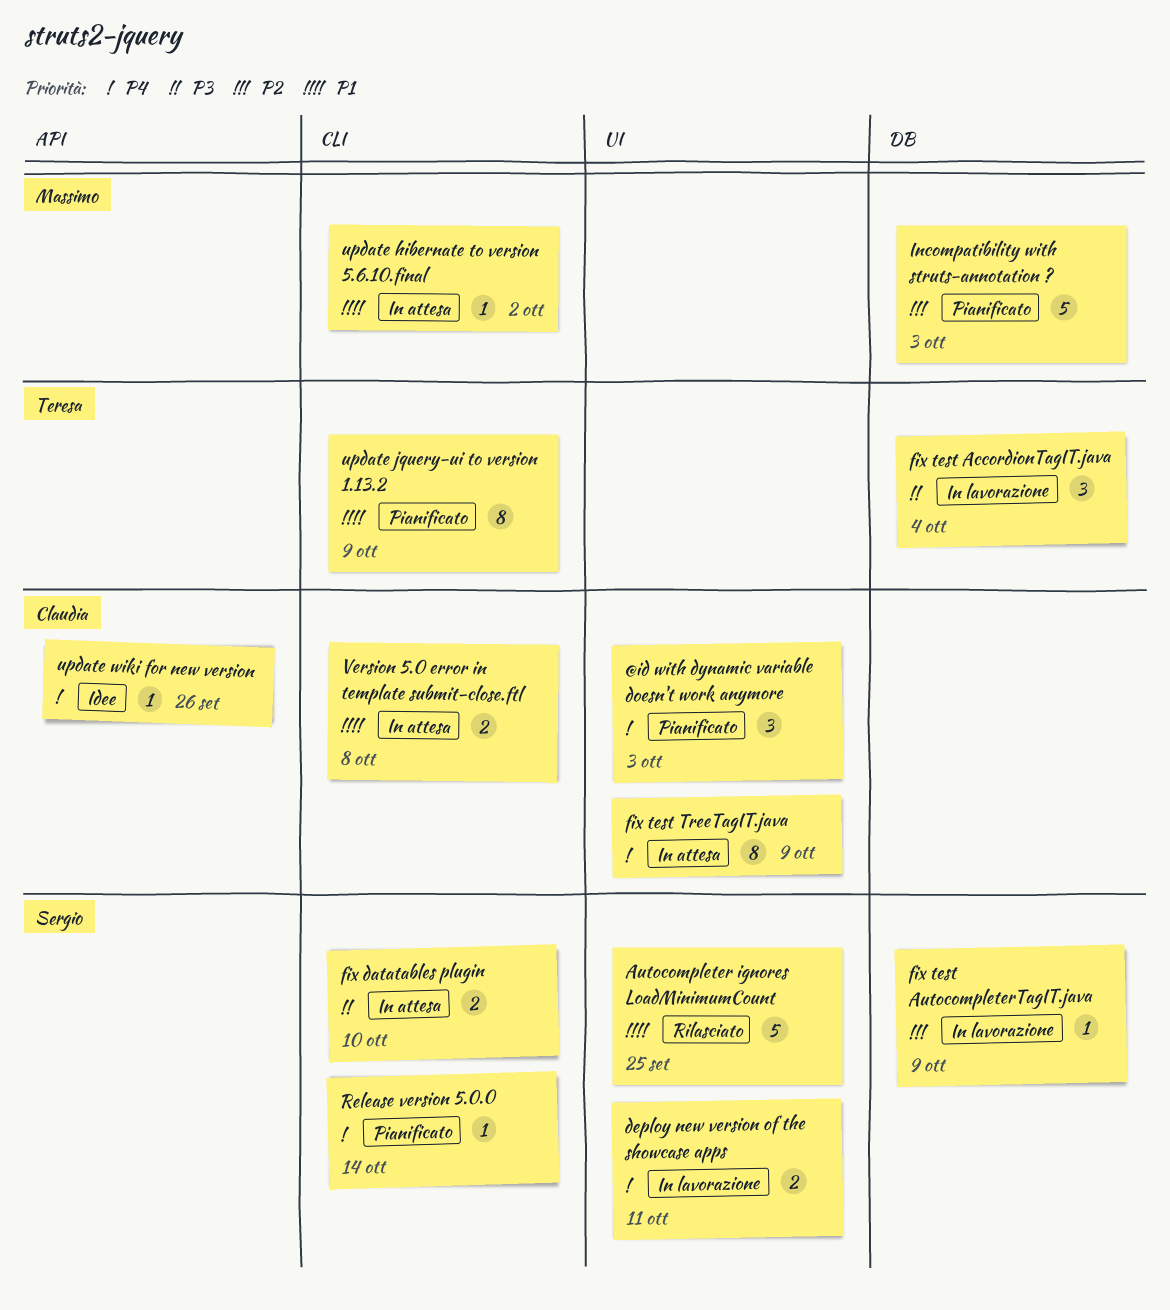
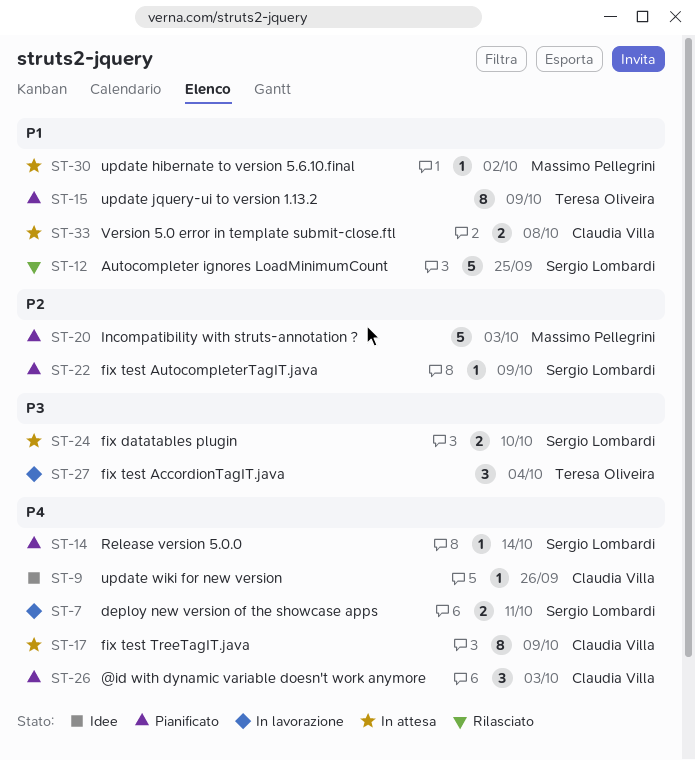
fix test AutocompleterTagIT.java, status: In lavorazione -> Pianificato

